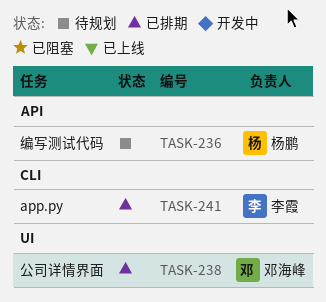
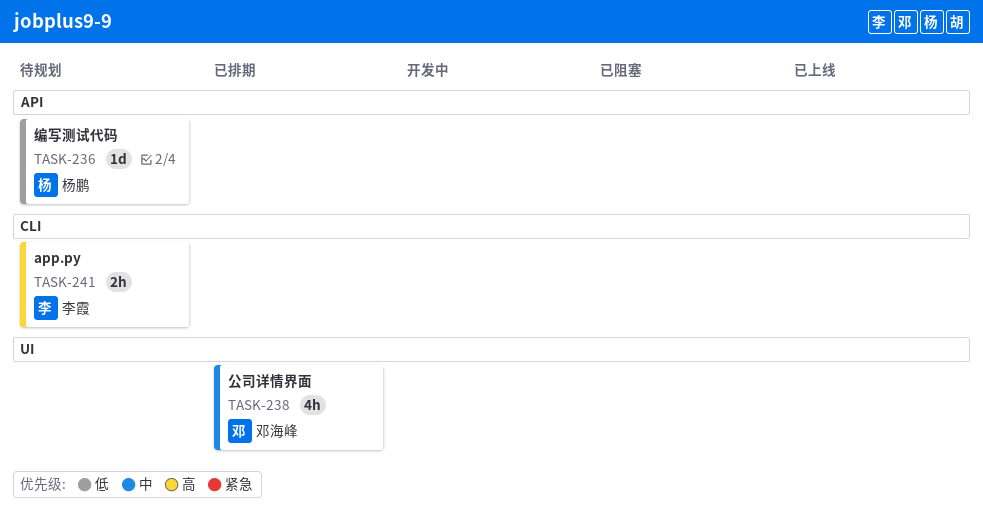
TASK-241, status: 已排期 -> 待规划

